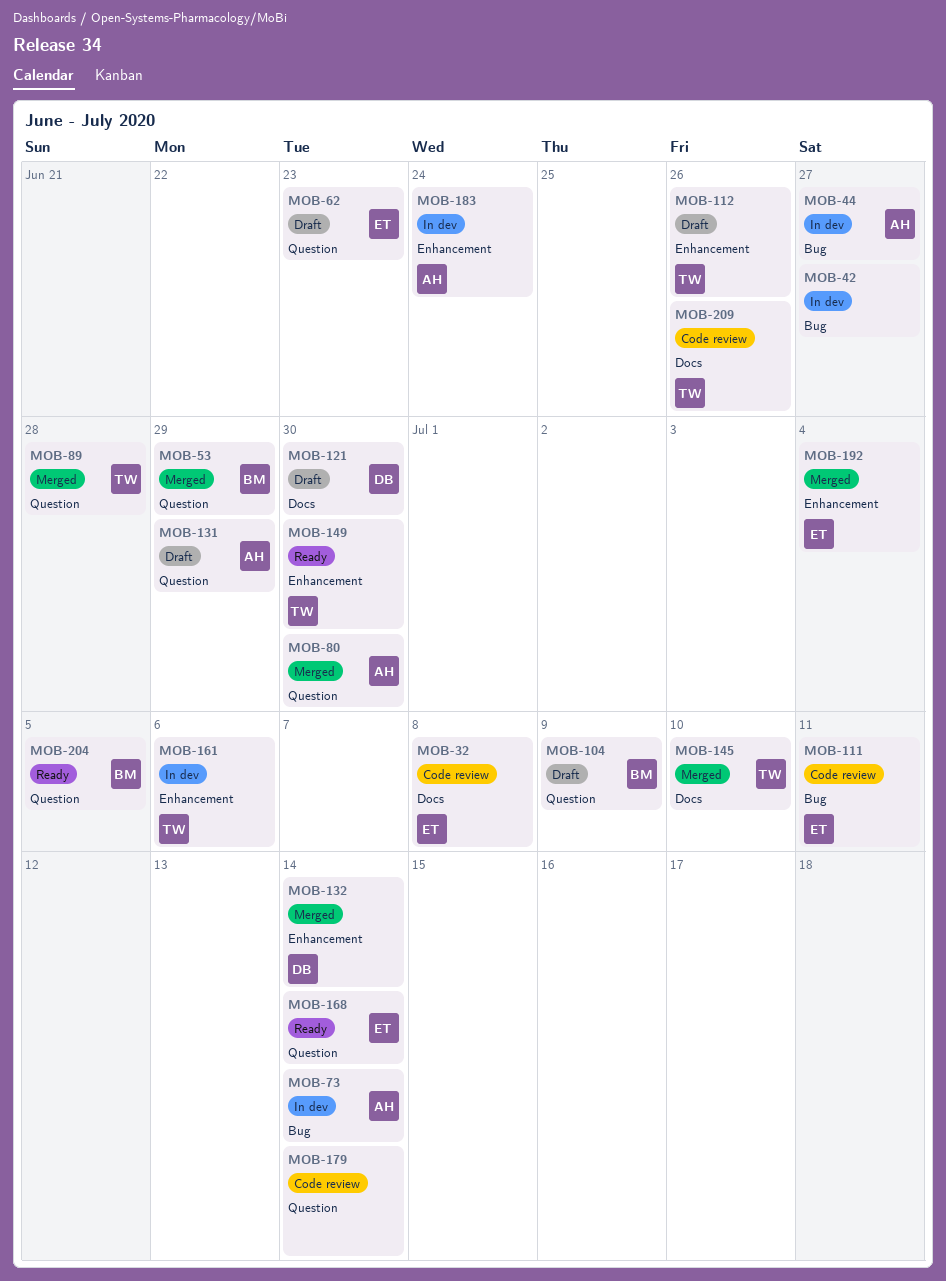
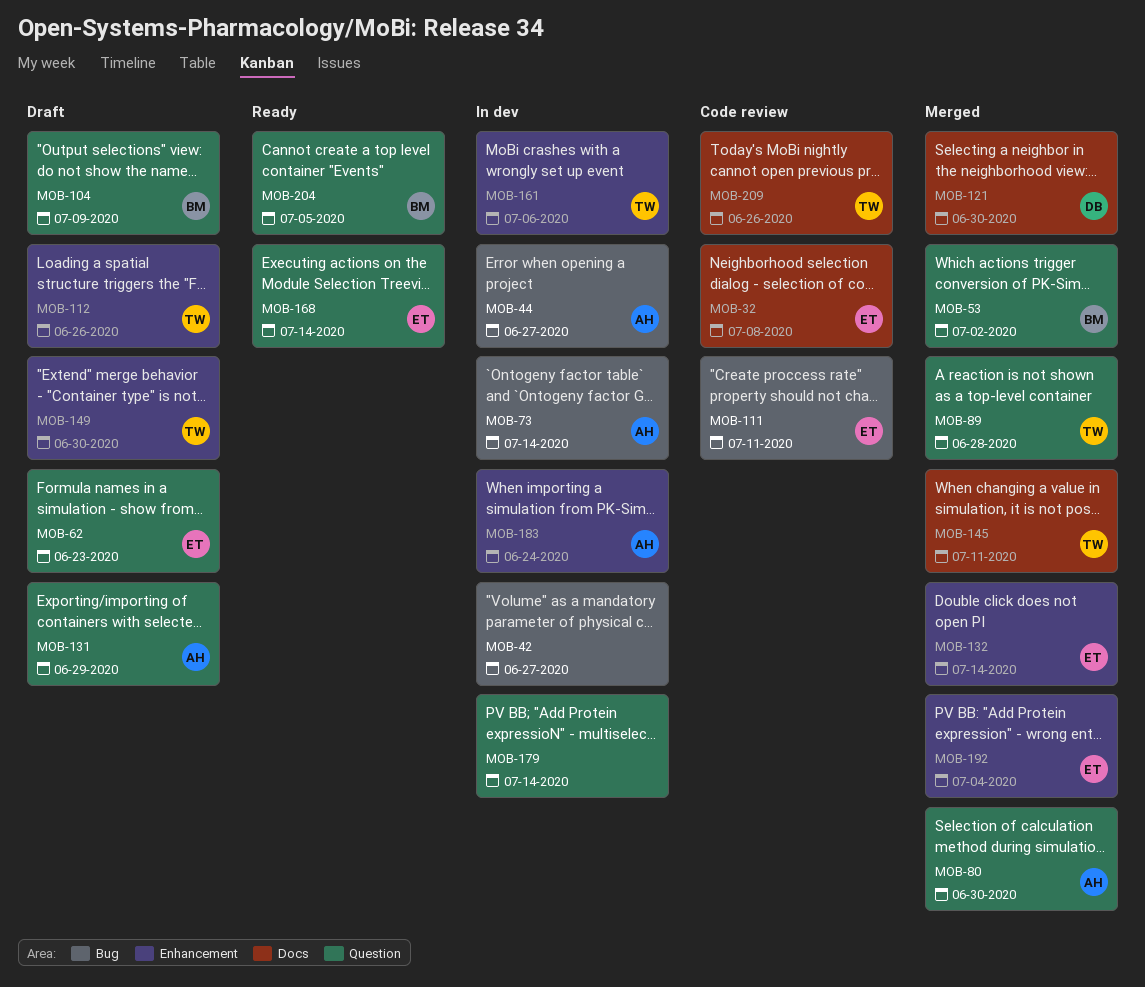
MOB-53, due: Jun 29 -> Jul 2
MOB-121, status: Draft -> Merged
MOB-132, owner: DB -> ET
MOB-145, due: Jul 10 -> Jul 11
MOB-149, status: Ready -> Draft
MOB-179, status: Code review -> In dev

